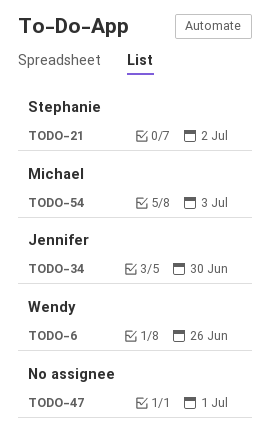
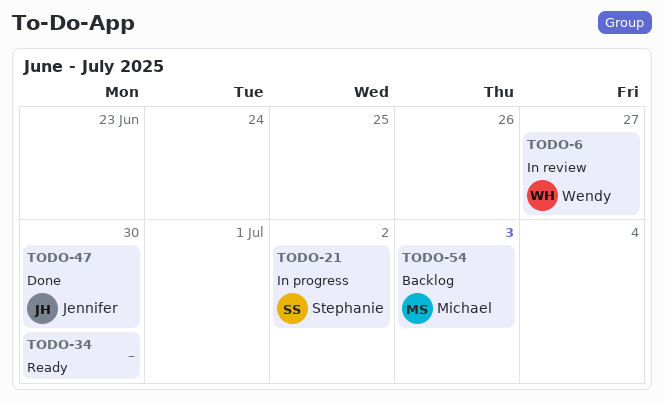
TODO-6, due: Jun 26 -> Jun 27
TODO-34, owner: Jennifer -> none
TODO-47, owner: none -> Jennifer
TODO-47, due: Jul 1 -> Jun 30

